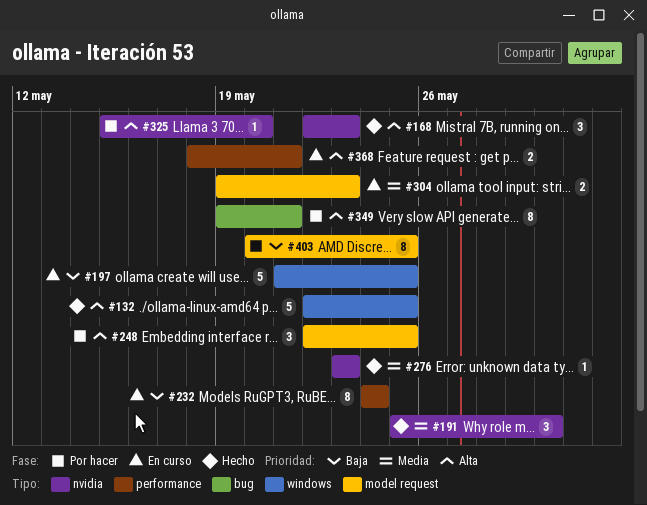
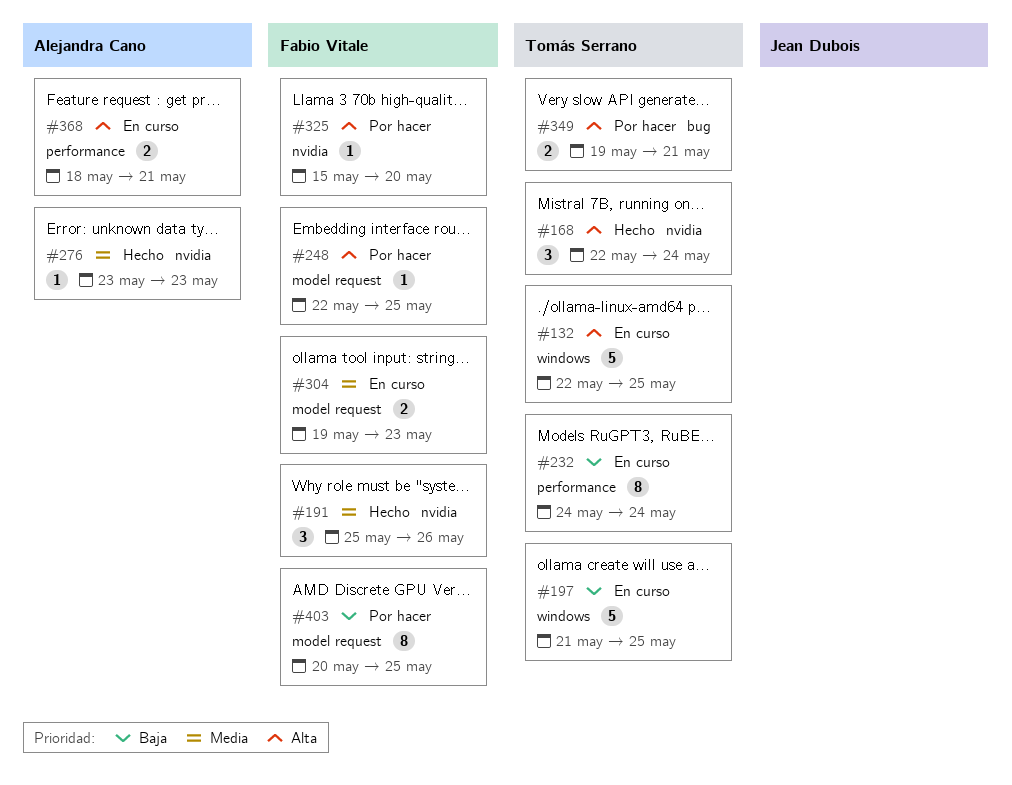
#132, status: Hecho -> En curso
#168, due: May 23 -> May 24
#191, due: May 30 -> May 26
#248, estimate: 3 -> 1
#349, estimate: 8 -> 2

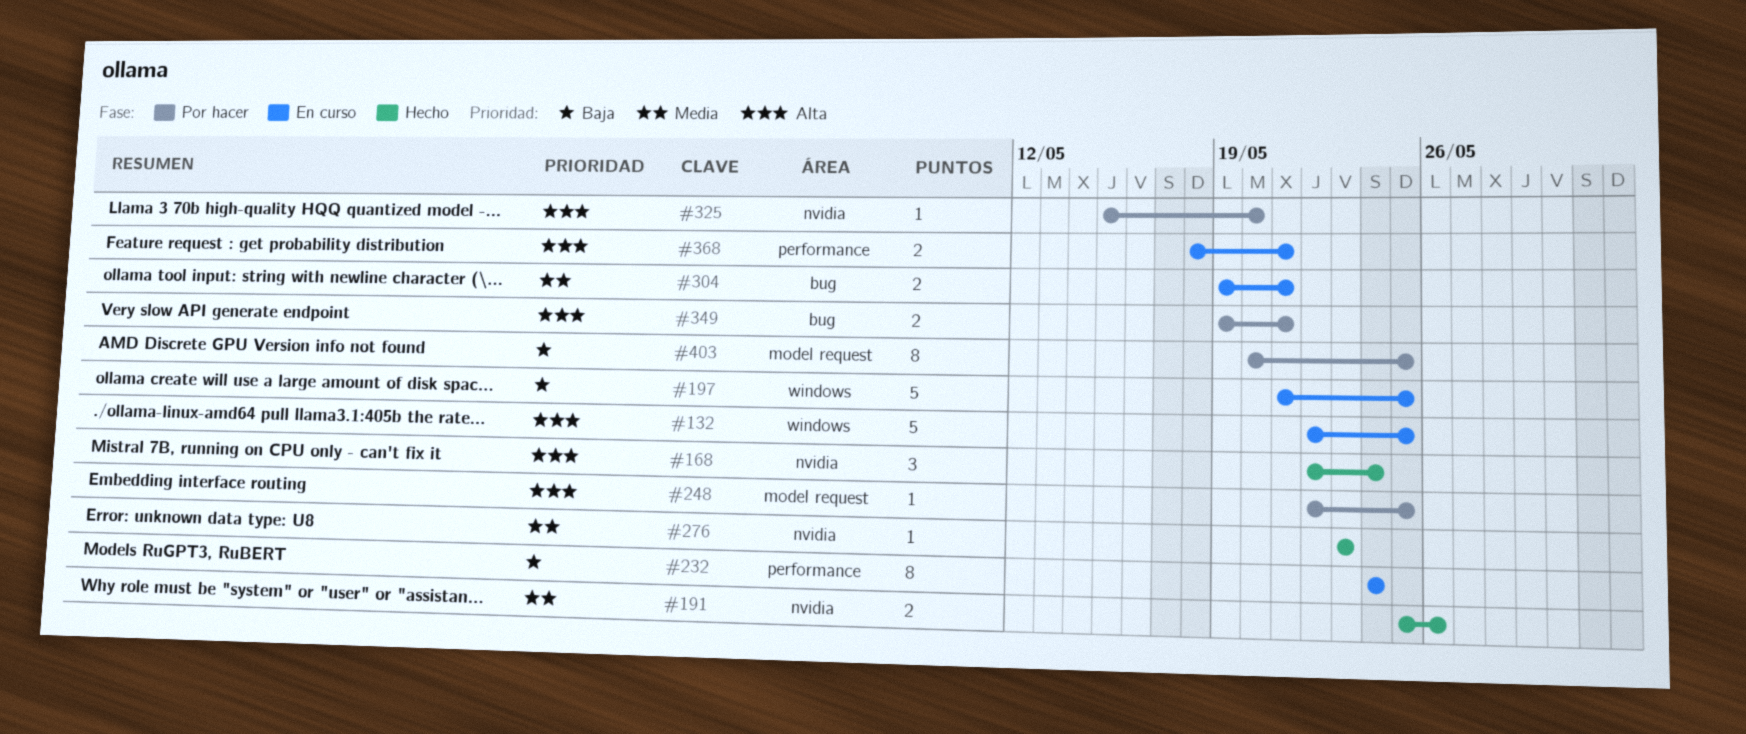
#191, estimate: 3 -> 2
#304, label: model request -> bug
#304, due: May 23 -> May 21

